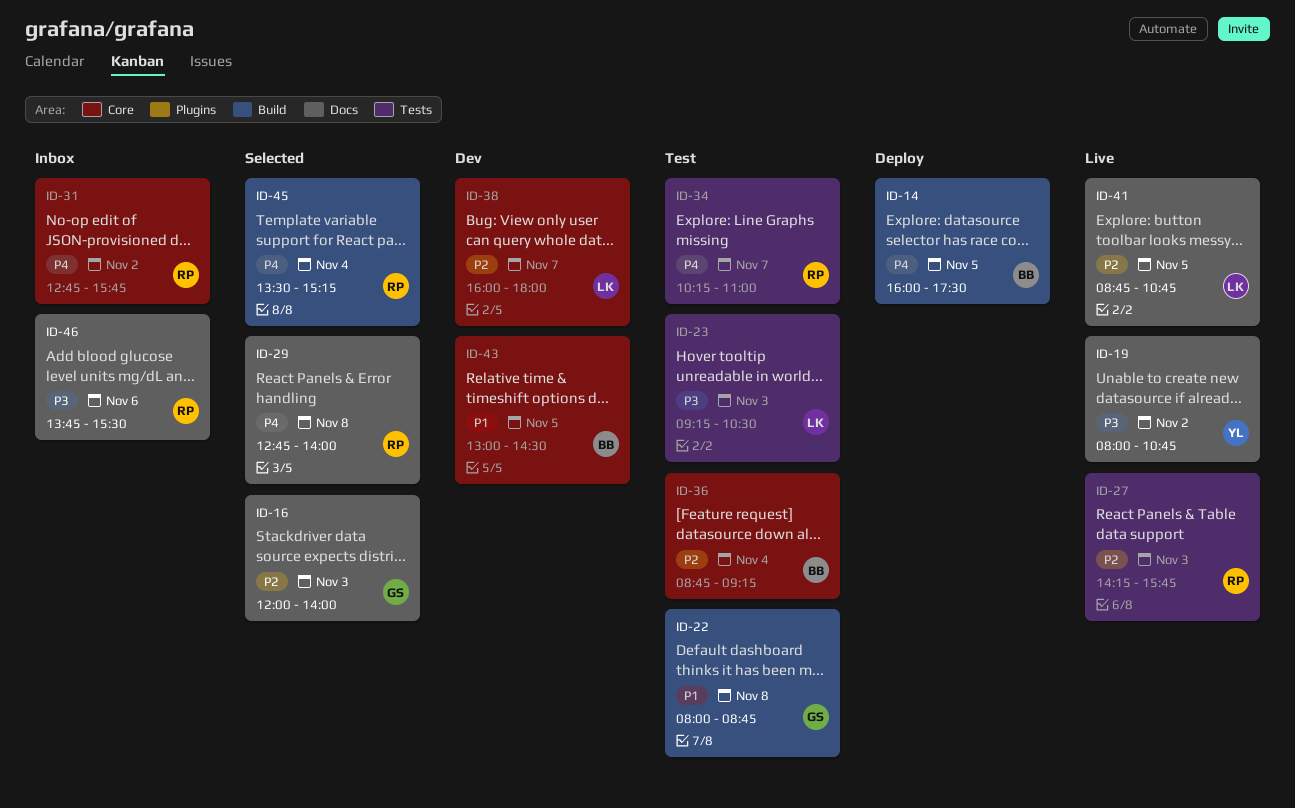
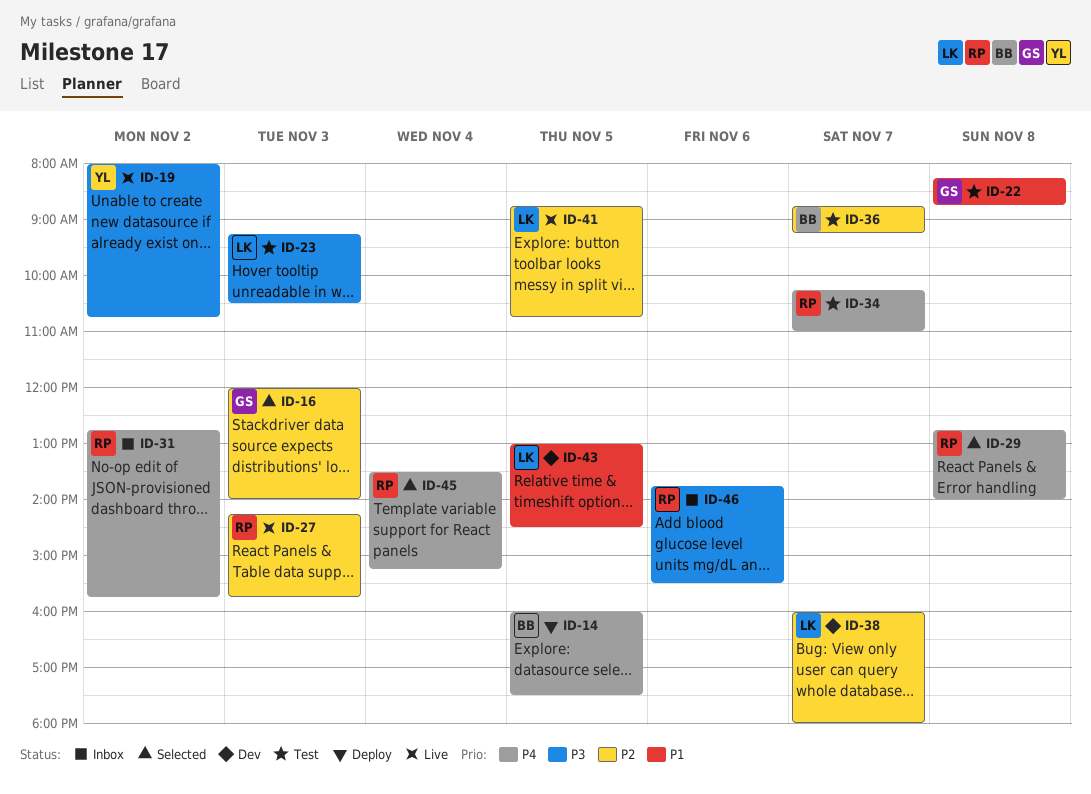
ID-22, begins: 08:00 -> 08:15
ID-36, day: Nov 4 -> Nov 7
ID-43, owner: BB -> LK

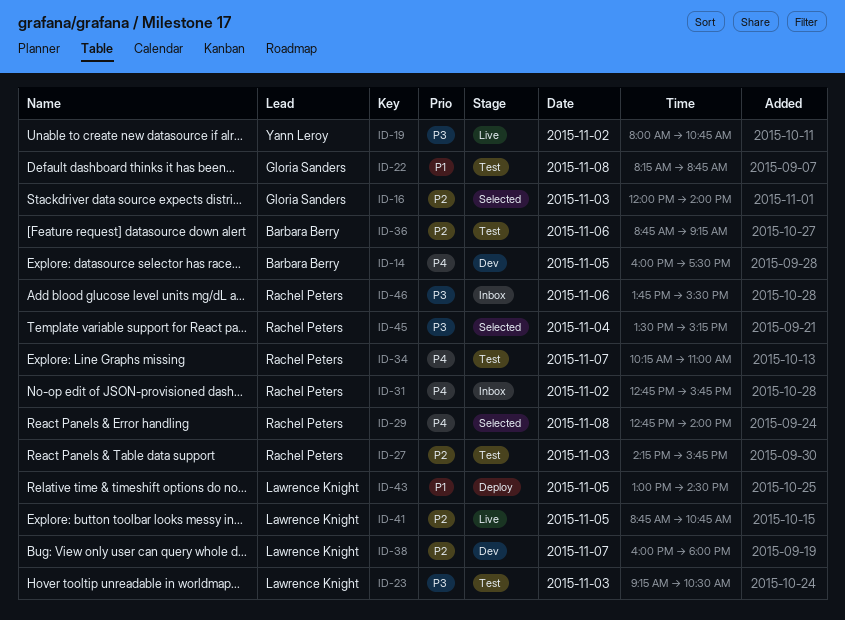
ID-14, status: Deploy -> Dev
ID-27, status: Live -> Test
ID-36, day: Nov 7 -> Nov 6
ID-43, status: Dev -> Deploy
ID-45, priority: P4 -> P3

